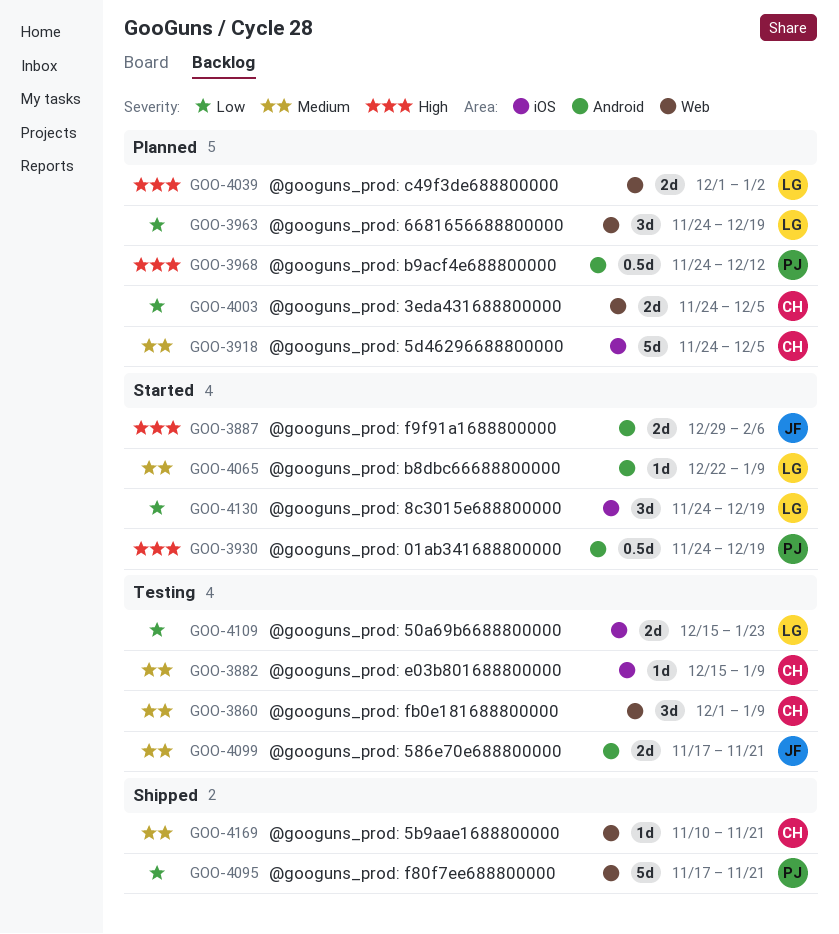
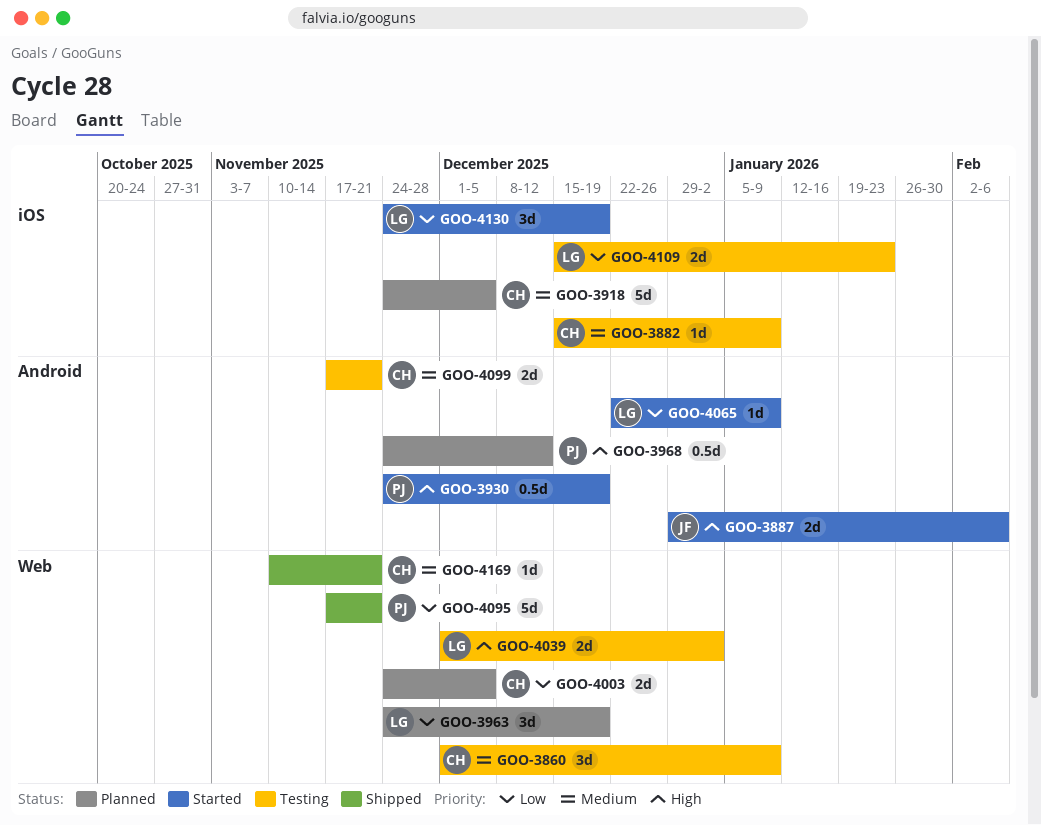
GOO-4039, status: Planned -> Testing
GOO-4065, priority: Medium -> Low
GOO-4099, owner: JF -> CH

